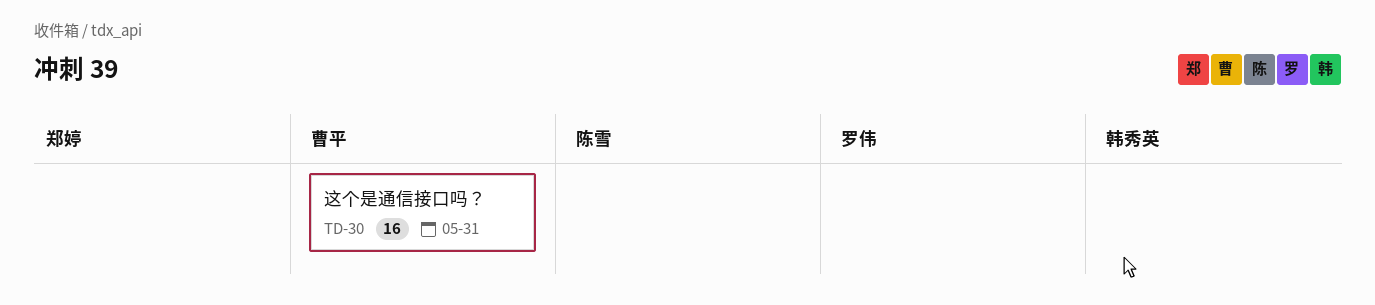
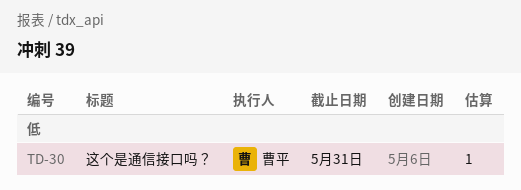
TD-30, estimate: 16 -> 1

